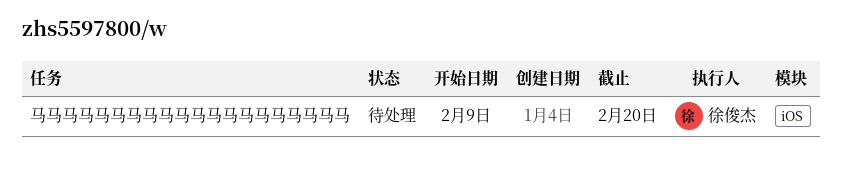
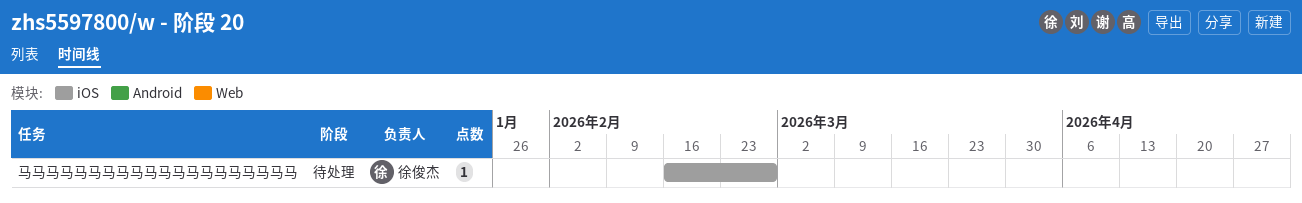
马马马马马马马马马马马马马马马马马马马马, start: Feb 9 -> Feb 16
马马马马马马马马马马马马马马马马马马马马, due: Feb 20 -> Feb 27

